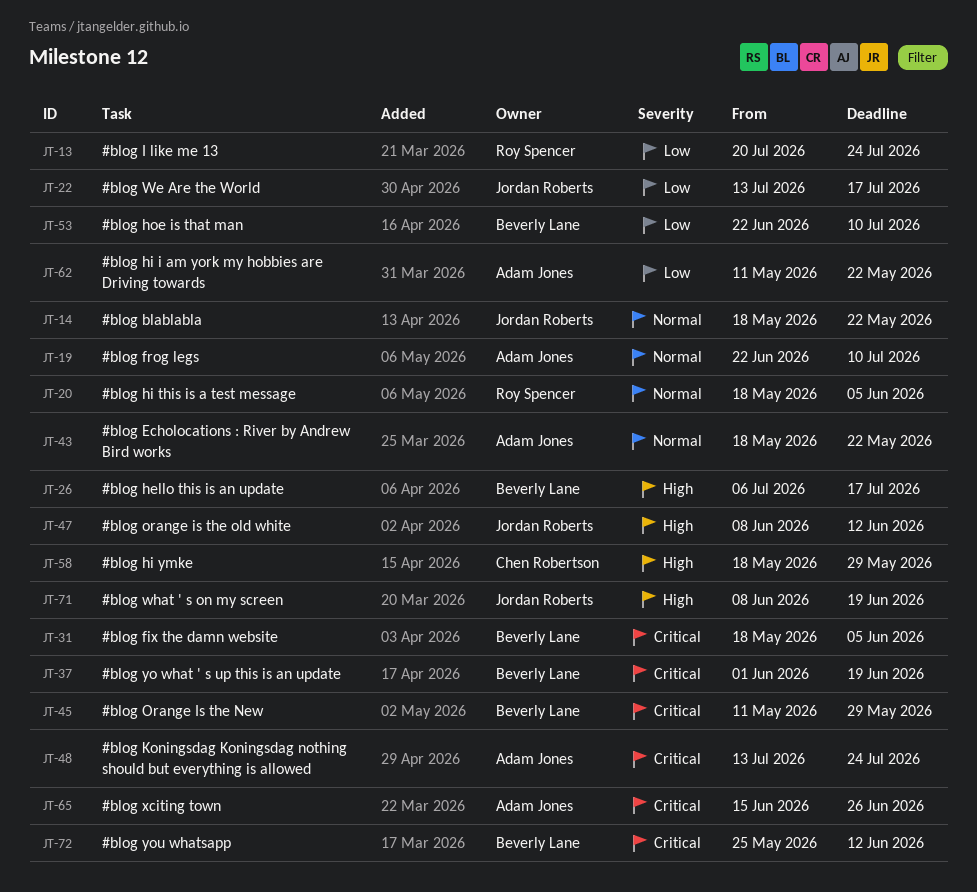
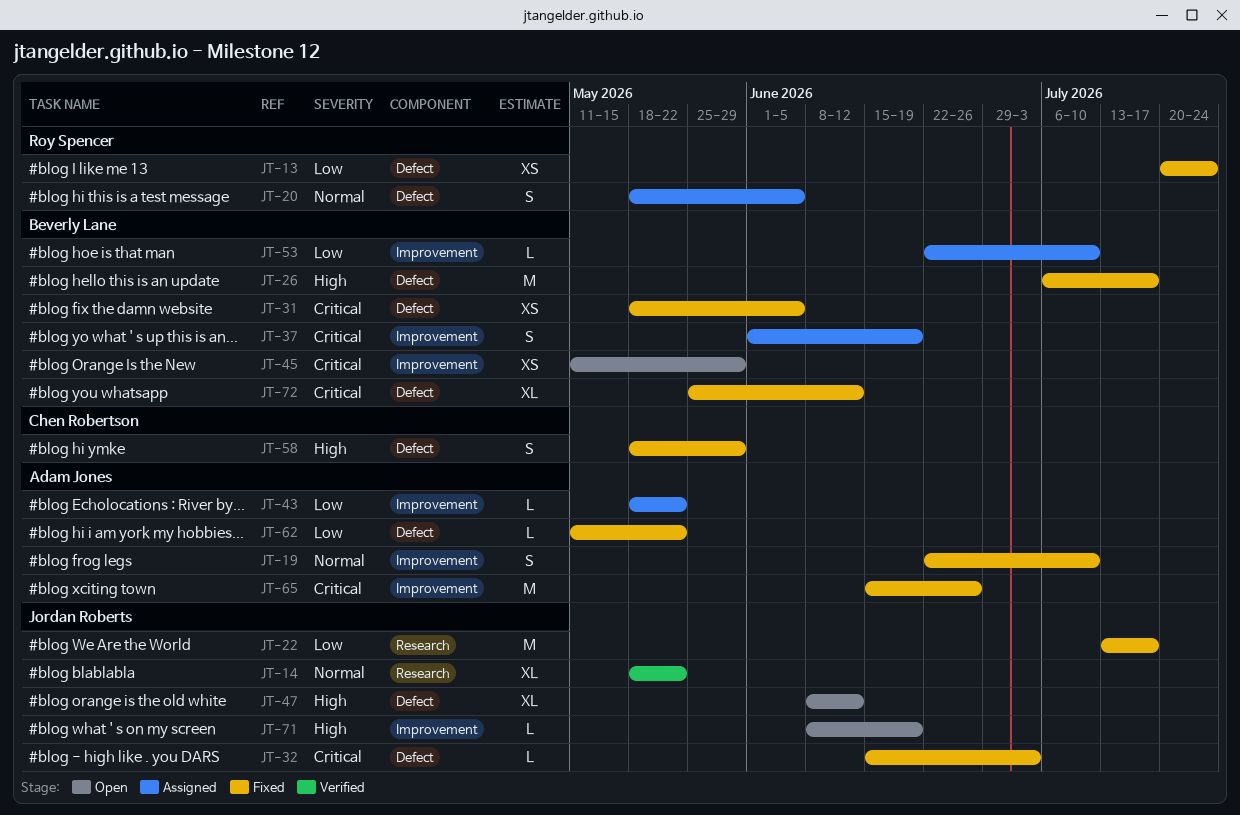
JT-32: none -> present
JT-43, priority: Normal -> Low
JT-48: present -> none

